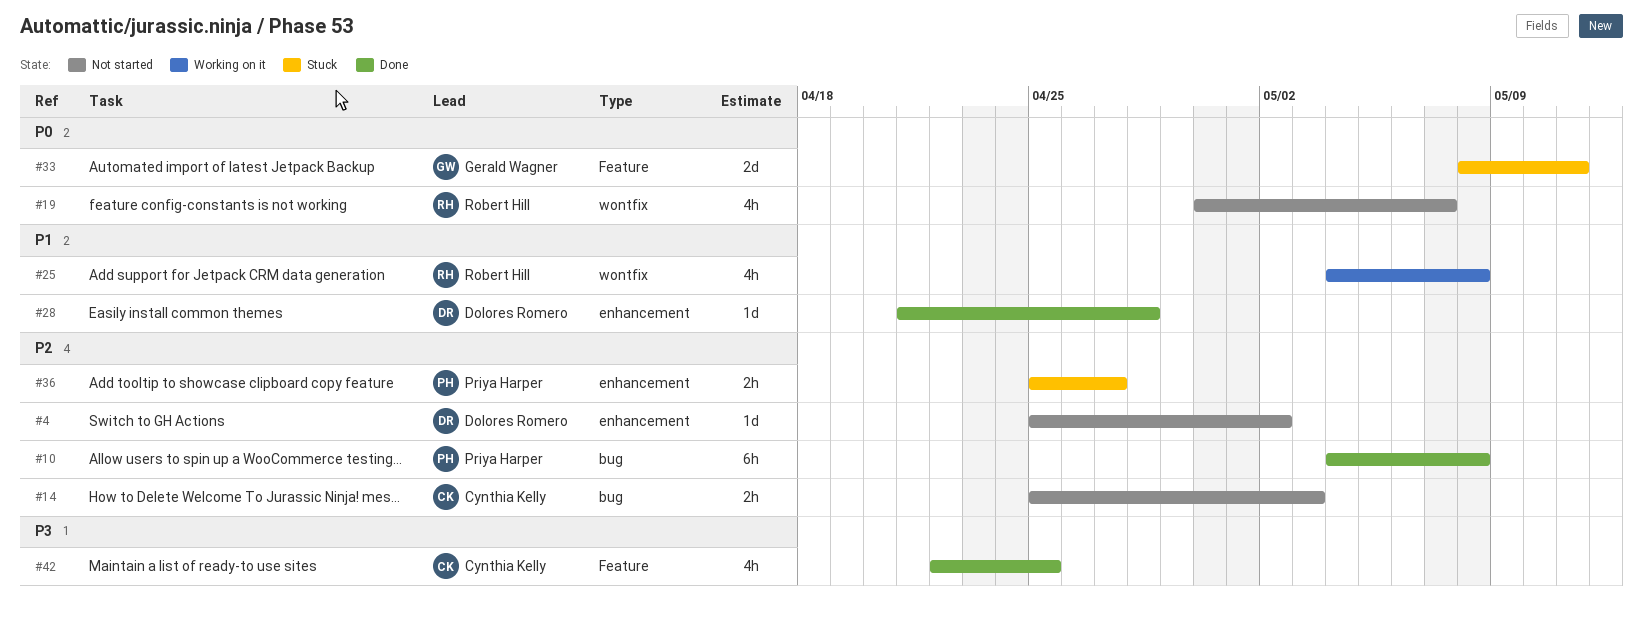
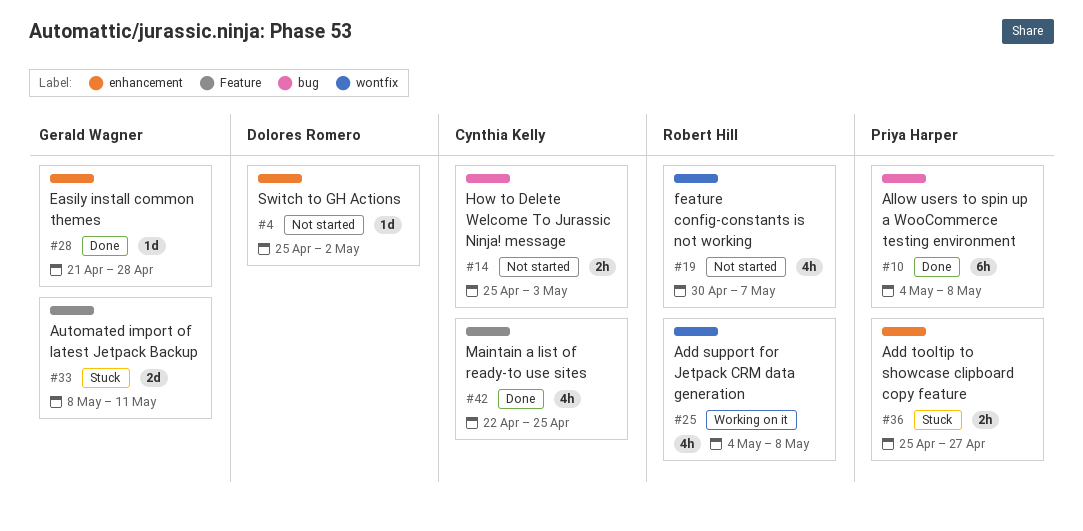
#28, owner: Dolores Romero -> Gerald Wagner

